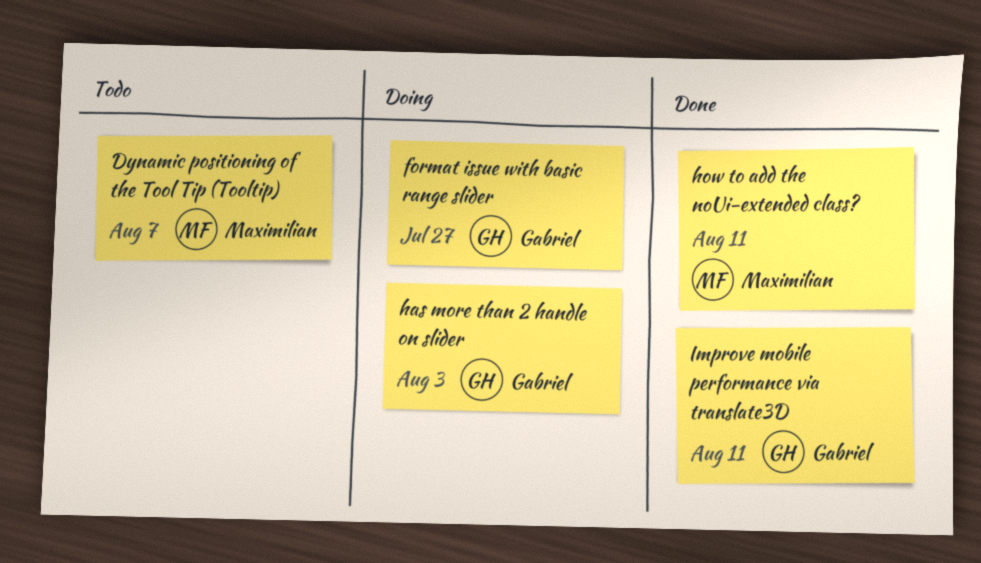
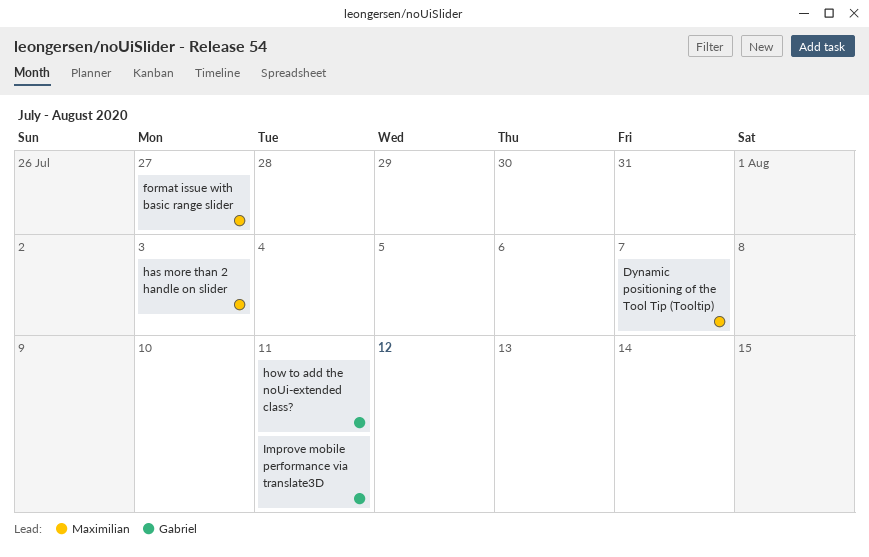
format issue with basic range slider, owner: Gabriel -> Maximilian
has more than 2 handle on slider, owner: Gabriel -> Maximilian
how to add the noUi-extended class?, owner: Maximilian -> Gabriel

